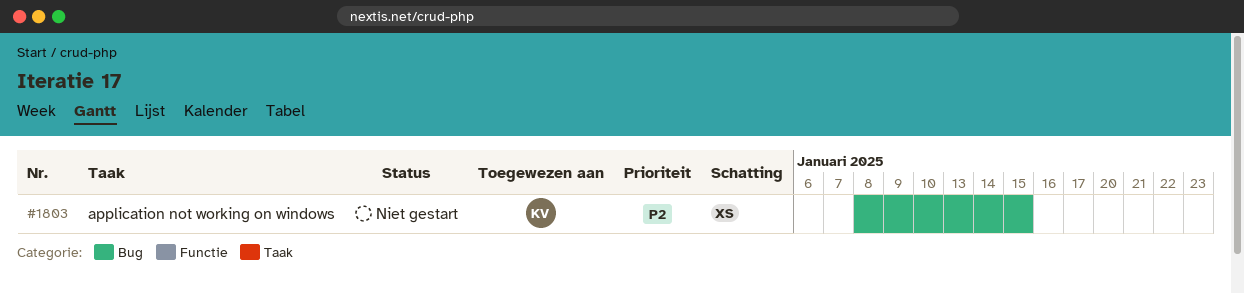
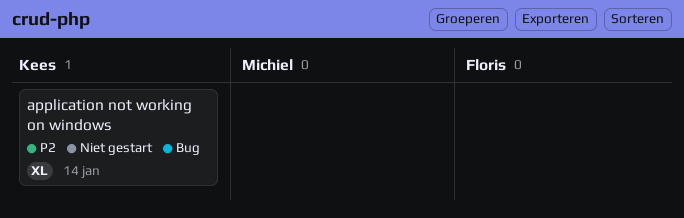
application not working on windows, estimate: XS -> XL
application not working on windows, due: Jan 15 -> Jan 14

